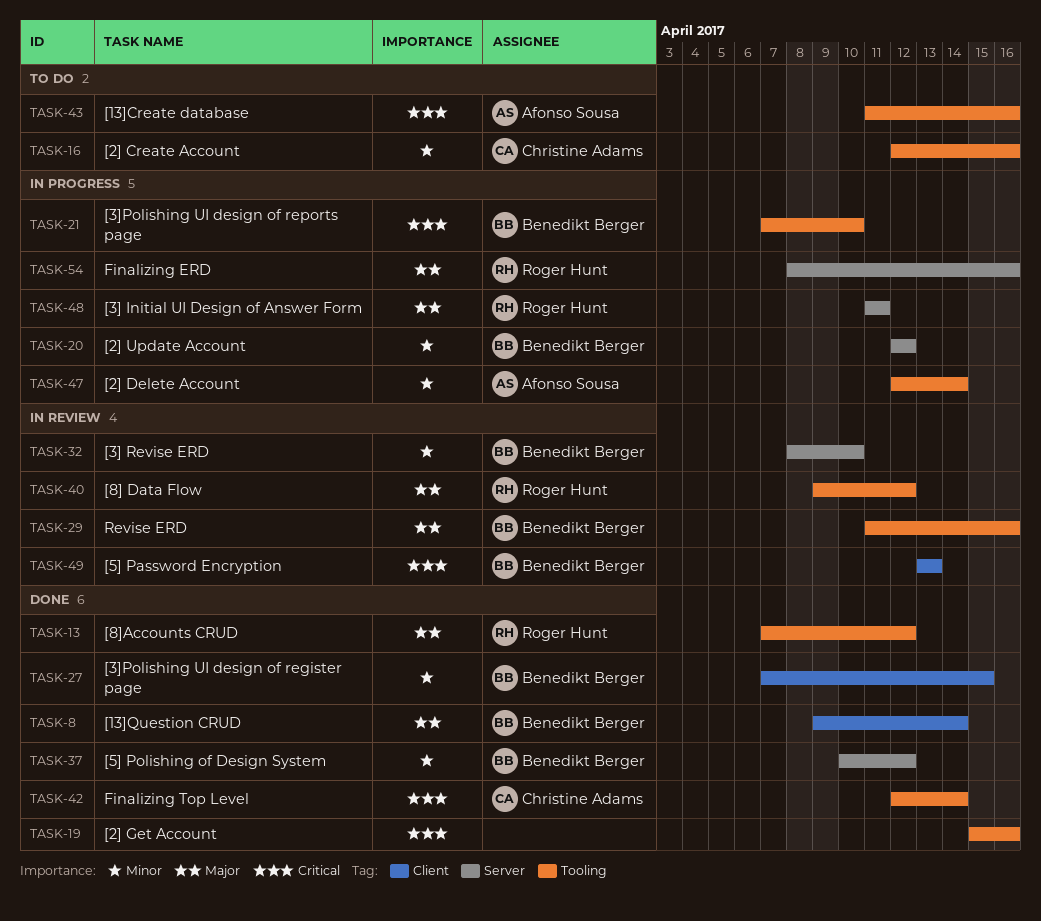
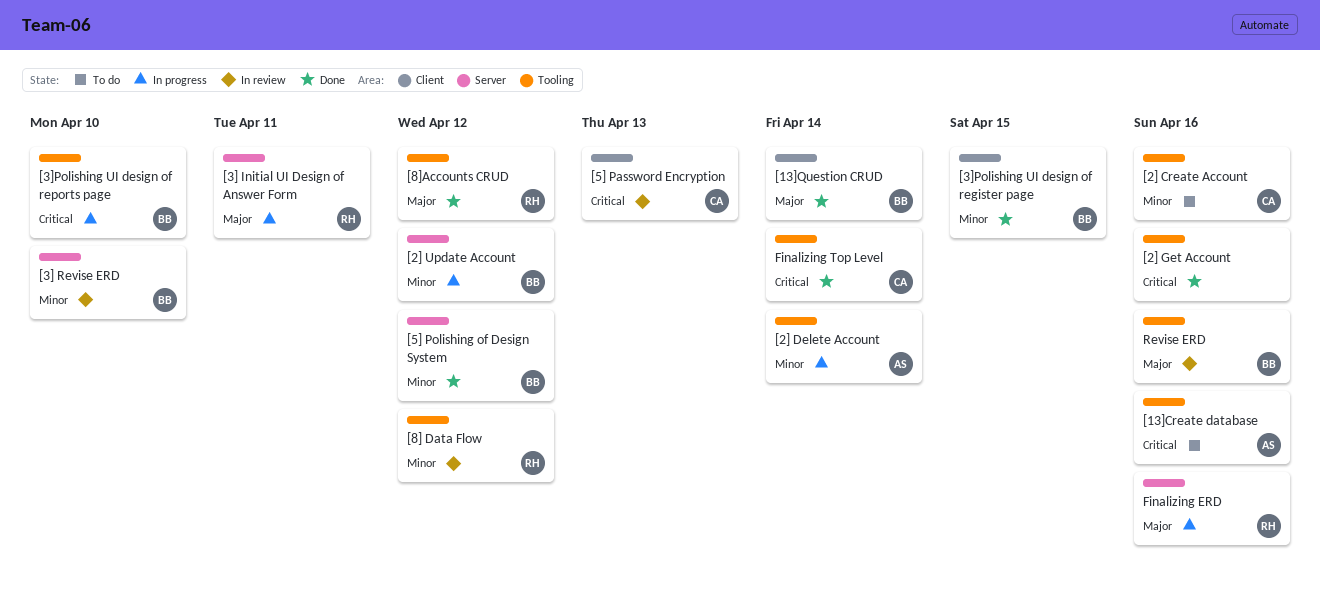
[5] Password Encryption, owner: Benedikt Berger -> Christine Adams
[8] Data Flow, priority: Major -> Minor

